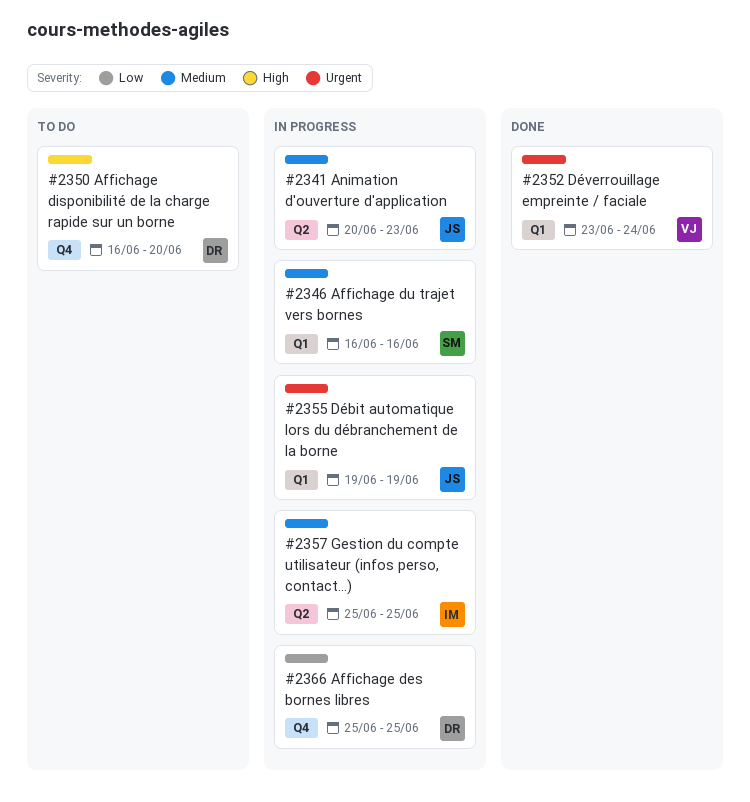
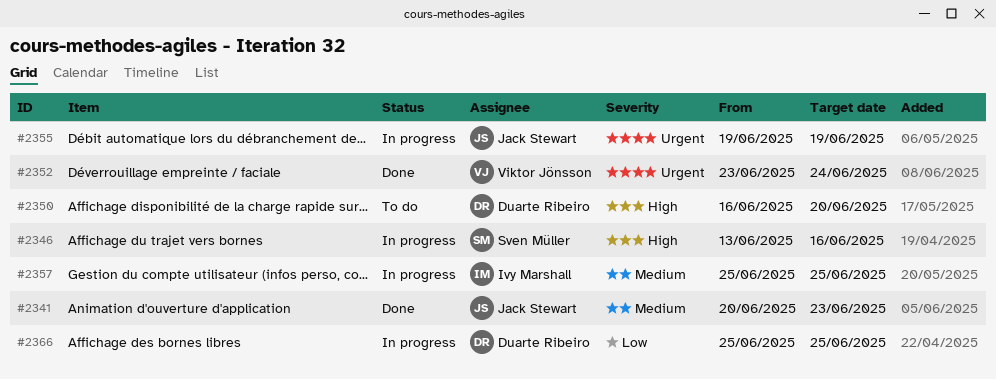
#2341, status: In progress -> Done
#2346, priority: Medium -> High
#2346, start: Jun 16 -> Jun 13

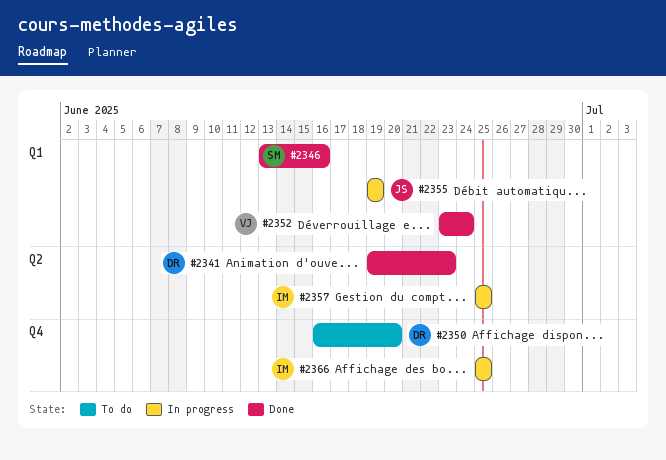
#2341, owner: Jack Stewart -> Duarte Ribeiro
#2341, start: Jun 20 -> Jun 19
#2346, status: In progress -> Done
#2366, owner: Duarte Ribeiro -> Ivy Marshall

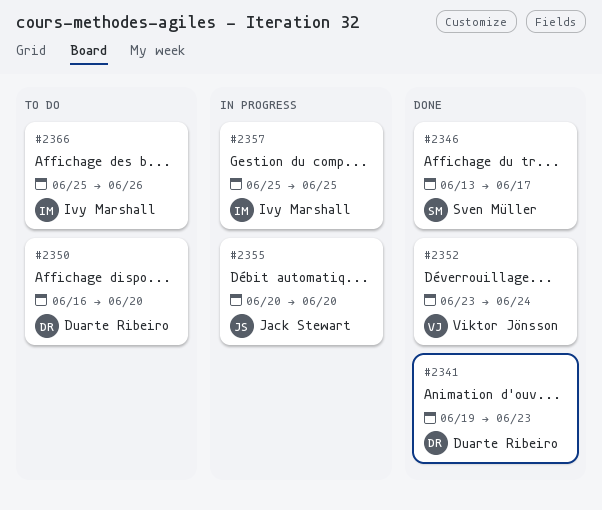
#2346, due: Jun 16 -> Jun 17
#2355, start: Jun 19 -> Jun 20
#2355, due: Jun 19 -> Jun 20
#2366, status: In progress -> To do
#2366, due: Jun 25 -> Jun 26

